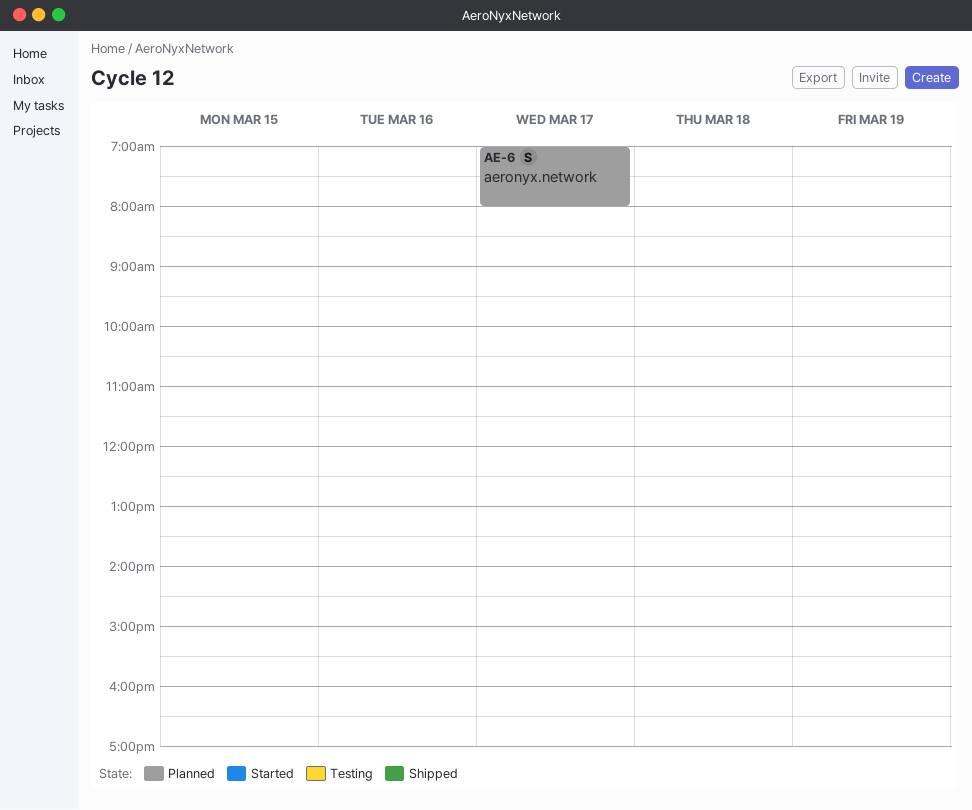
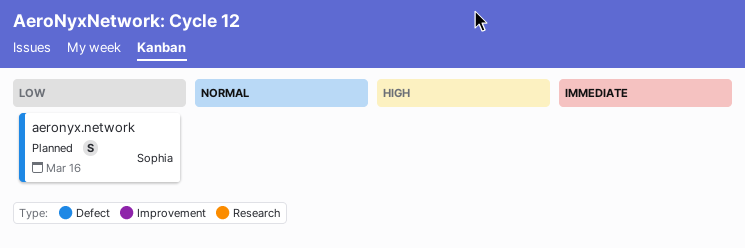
aeronyx.network, day: Mar 17 -> Mar 16

